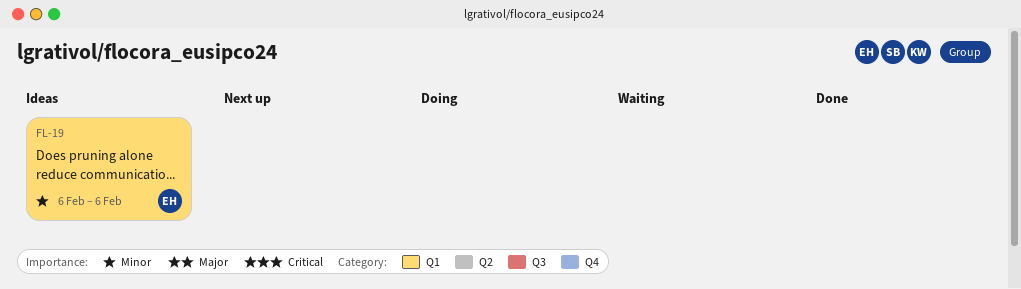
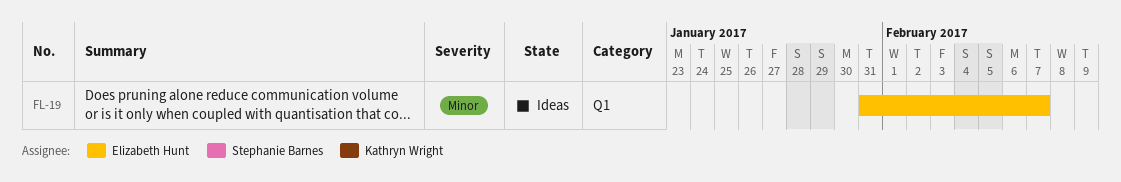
FL-19, start: Feb 6 -> Jan 31
FL-19, due: Feb 6 -> Feb 7

